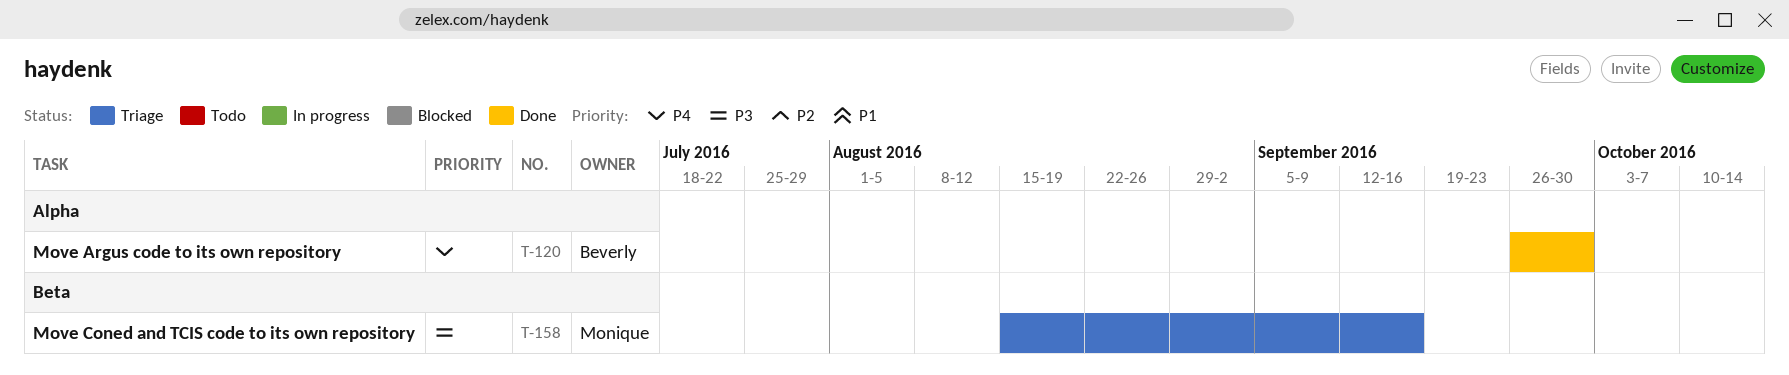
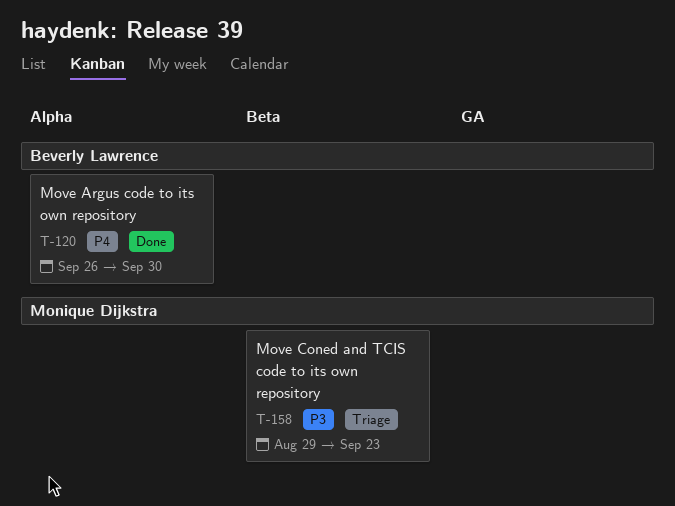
T-158, start: Aug 15 -> Aug 29
T-158, due: Sep 16 -> Sep 23

